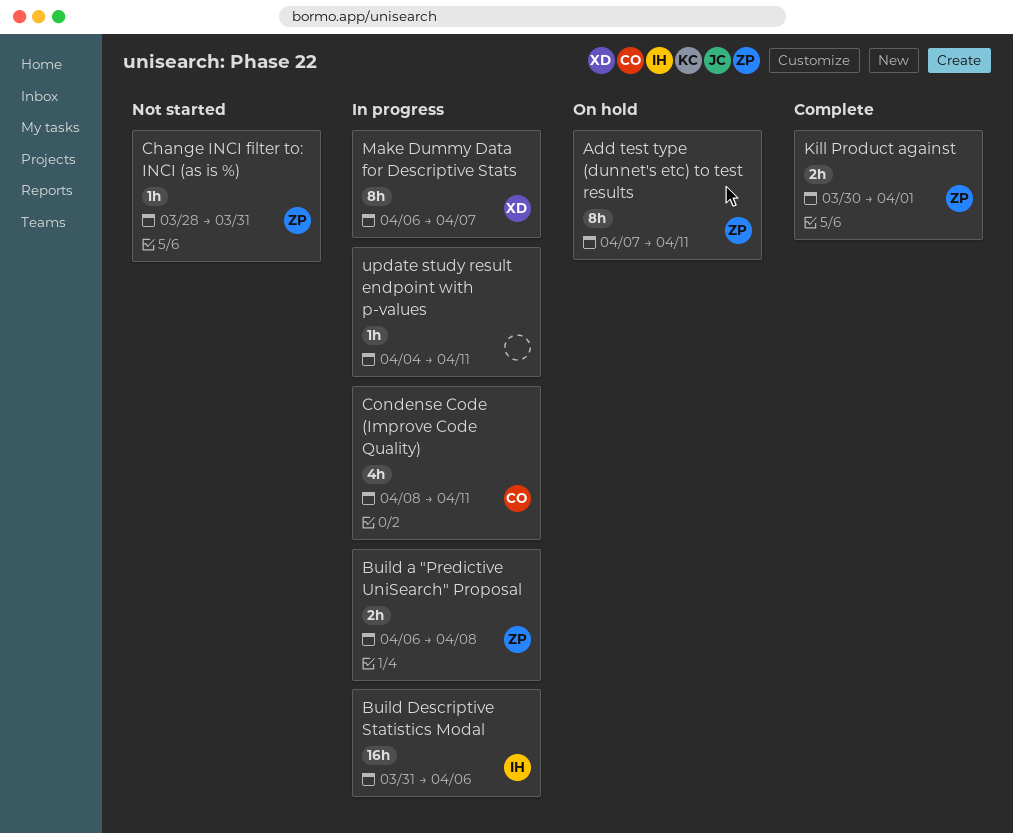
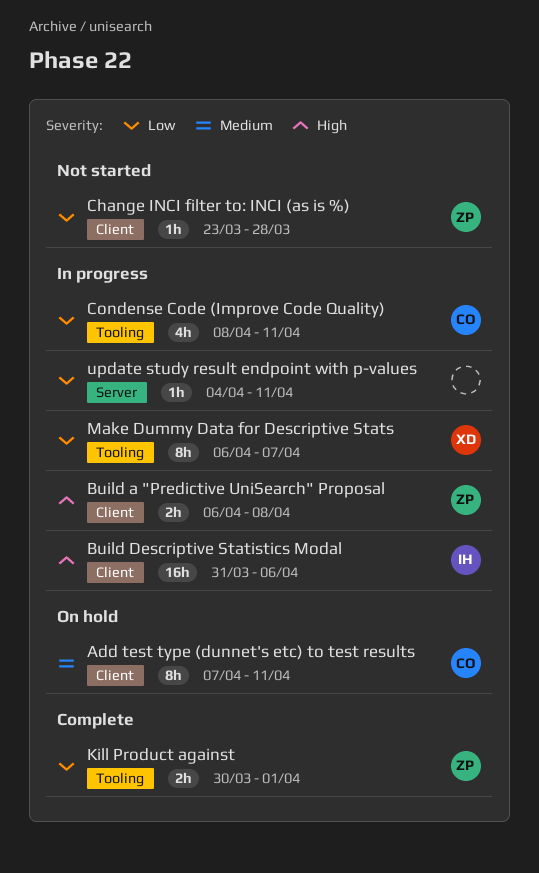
Add test type (dunnet's etc) to test results, owner: ZP -> CO
Change INCI filter to: INCI (as is %), start: Mar 28 -> Mar 23
Change INCI filter to: INCI (as is %), due: Mar 31 -> Mar 28

